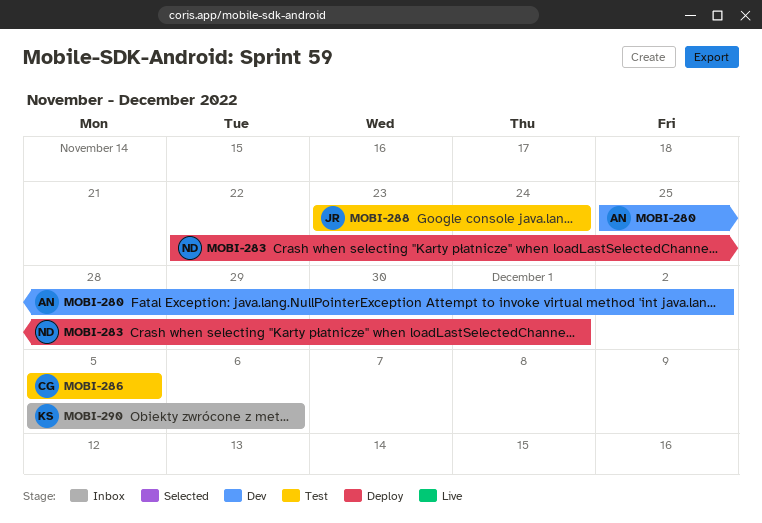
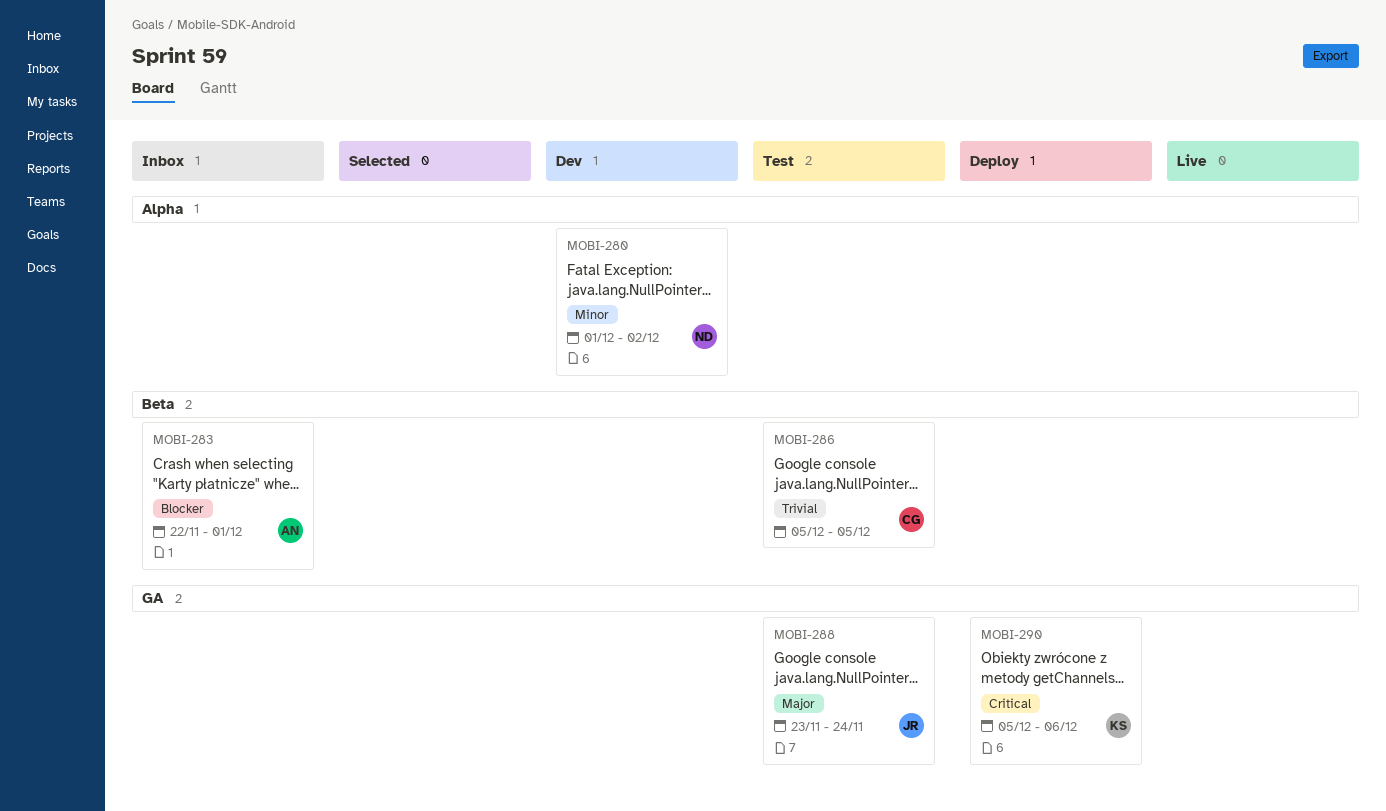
MOBI-280, owner: AN -> ND
MOBI-280, start: Nov 25 -> Dec 1
MOBI-283, status: Deploy -> Inbox
MOBI-283, owner: ND -> AN
MOBI-290, status: Inbox -> Deploy

